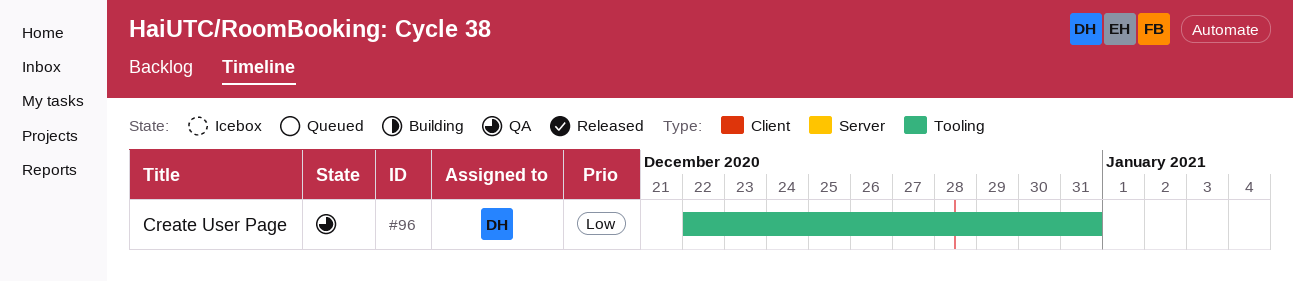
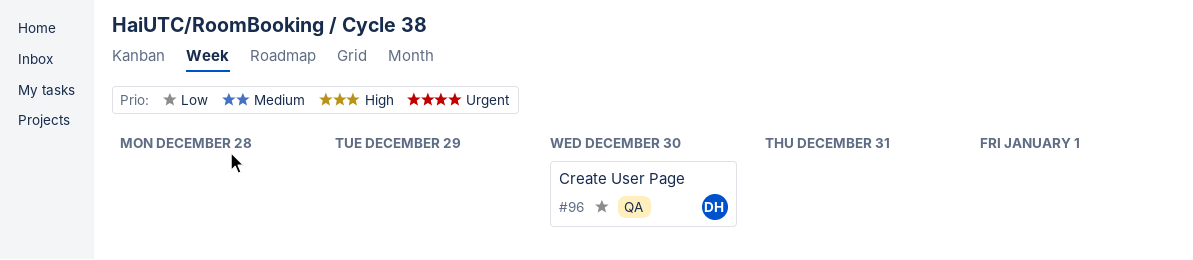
#96, due: Dec 31 -> Dec 30

